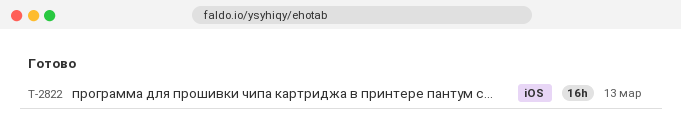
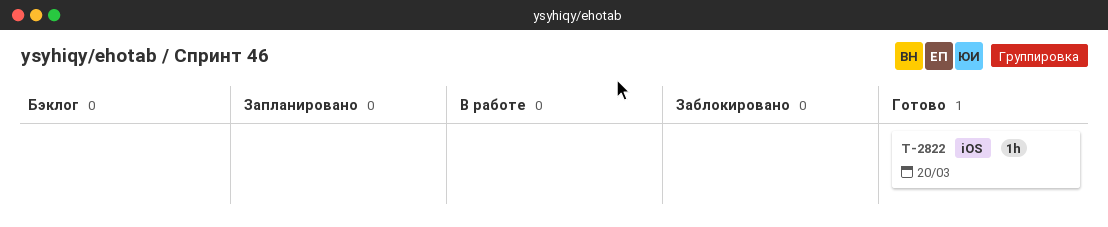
T-2822, estimate: 16h -> 1h
T-2822, due: Mar 13 -> Mar 20

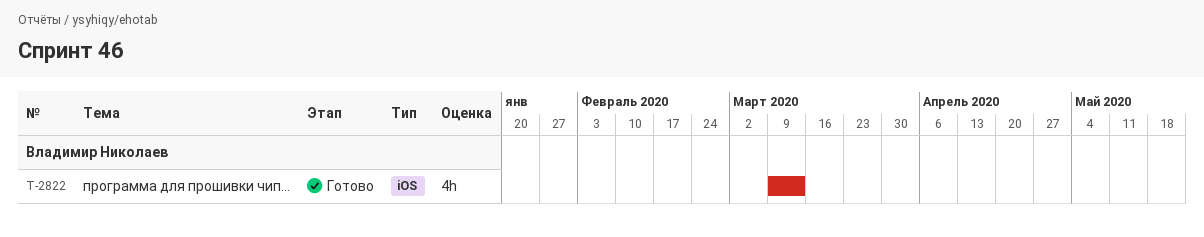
T-2822, estimate: 1h -> 4h
T-2822, due: Mar 20 -> Mar 13

